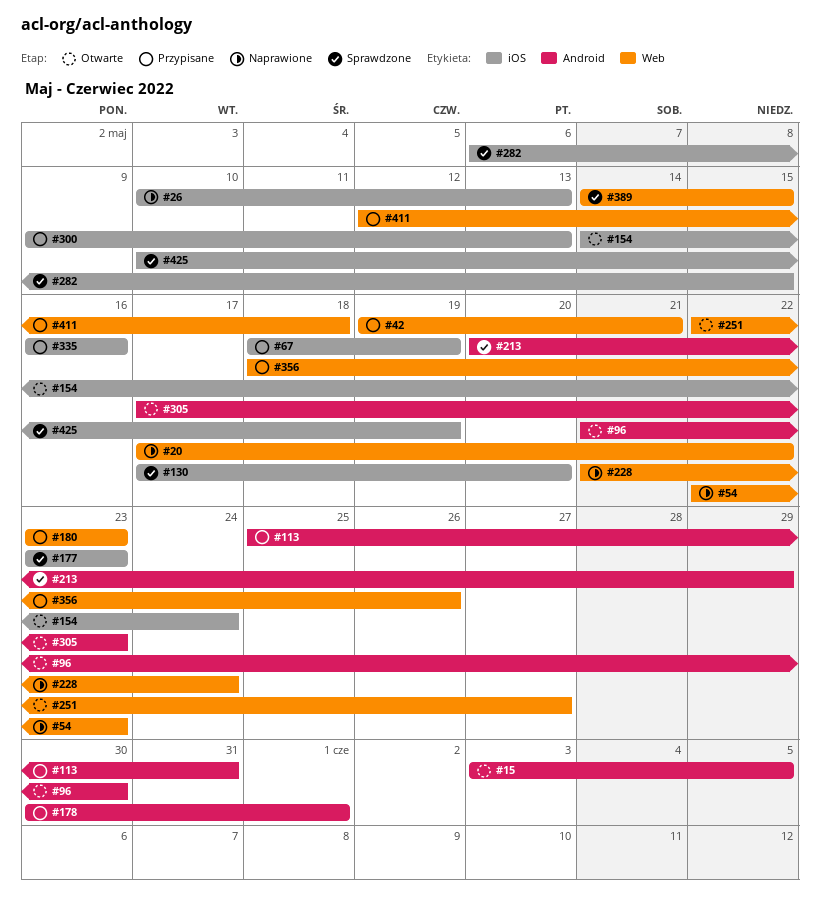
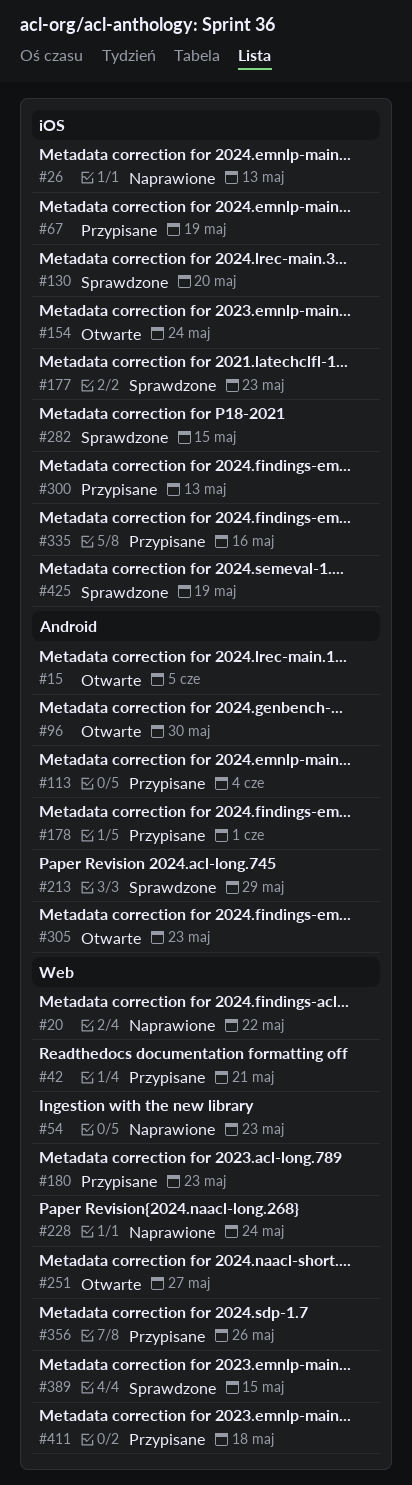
#113, due: May 31 -> Jun 4

